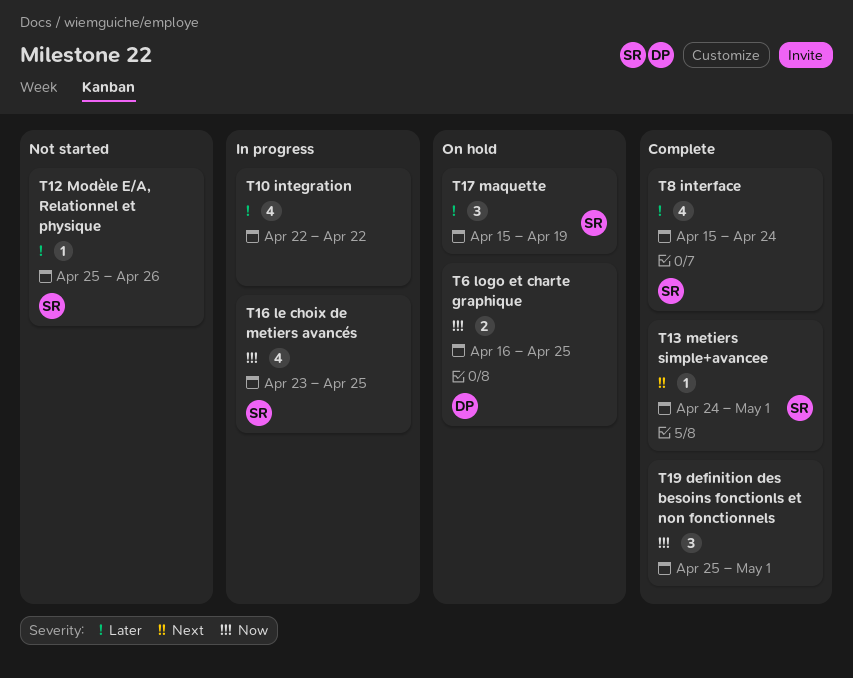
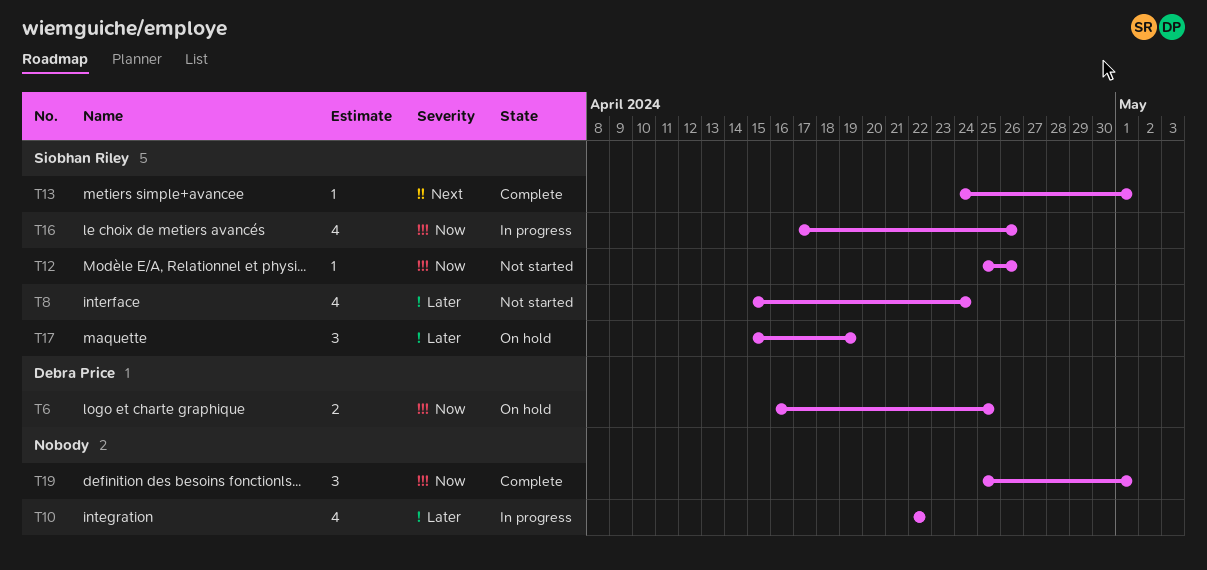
T8, status: Complete -> Not started
T12, priority: Later -> Now
T16, start: Apr 23 -> Apr 17
T16, due: Apr 25 -> Apr 26

